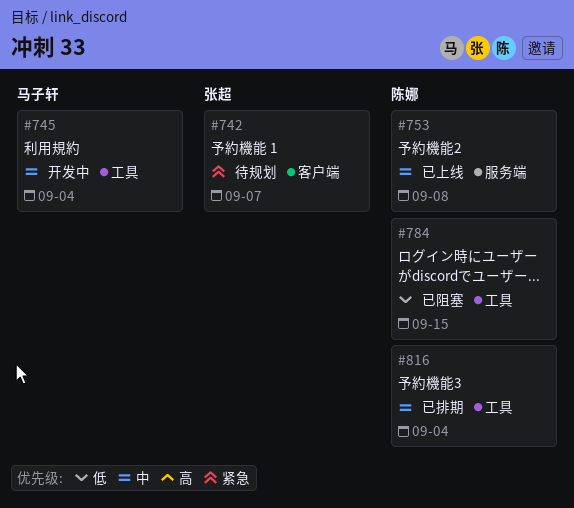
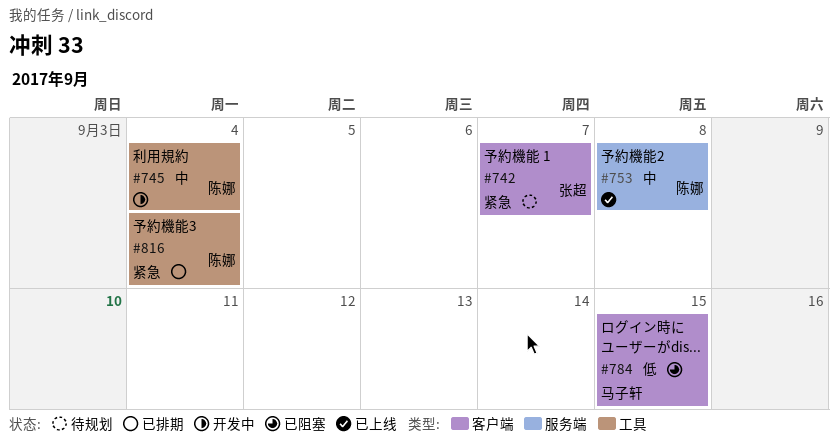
#745, owner: 马子轩 -> 陈娜
#784, owner: 陈娜 -> 马子轩
#784, label: 工具 -> 客户端
#816, priority: 中 -> 紧急

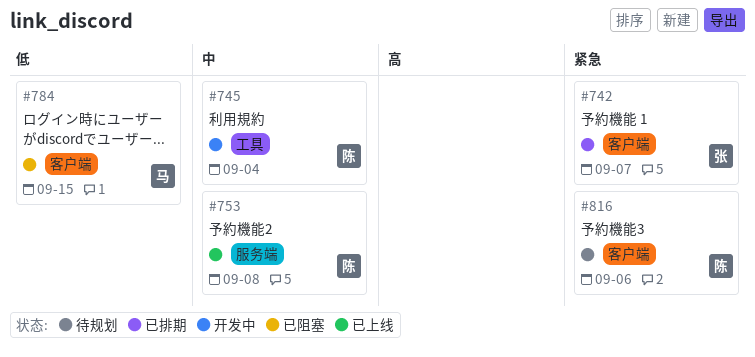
#742, status: 待规划 -> 已排期
#816, status: 已排期 -> 待规划
#816, label: 工具 -> 客户端
#816, due: Sep 4 -> Sep 6

